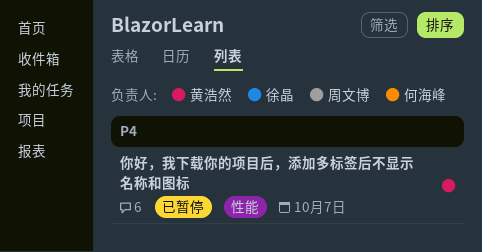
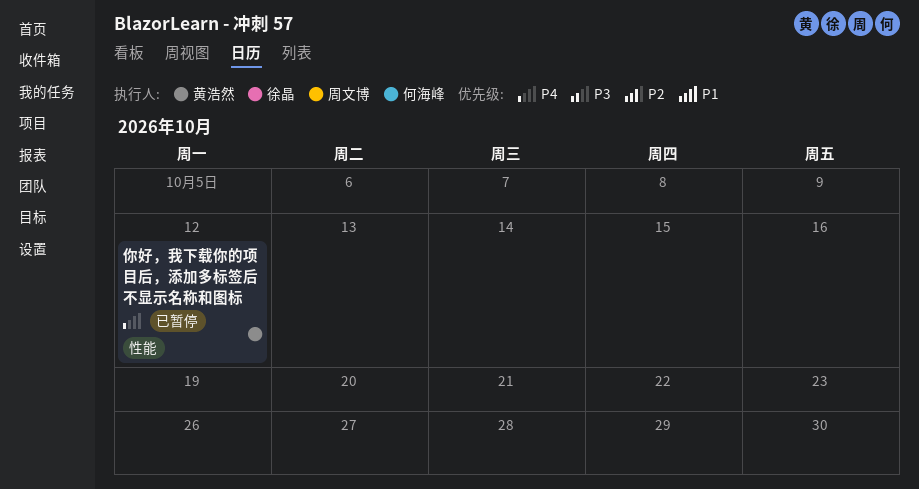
你好，我下载你的项目后，添加多标签后不显示名称和图标, due: Oct 7 -> Oct 12

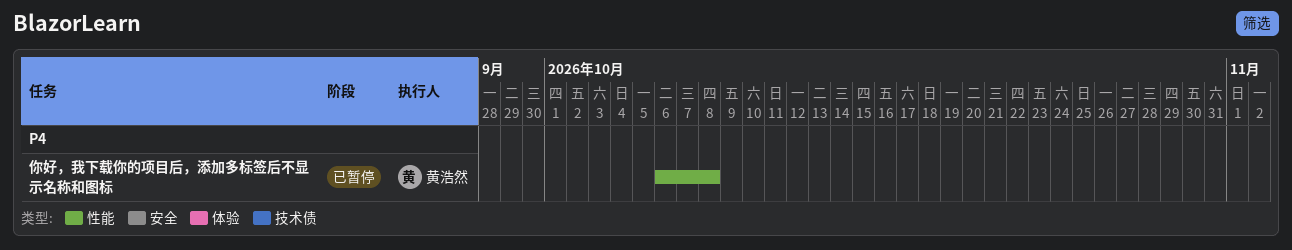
你好，我下载你的项目后，添加多标签后不显示名称和图标, due: Oct 12 -> Oct 8

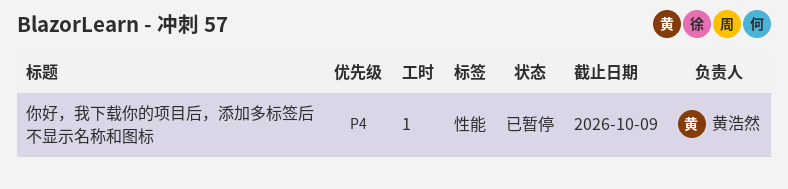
你好，我下载你的项目后，添加多标签后不显示名称和图标, due: Oct 8 -> Oct 9

